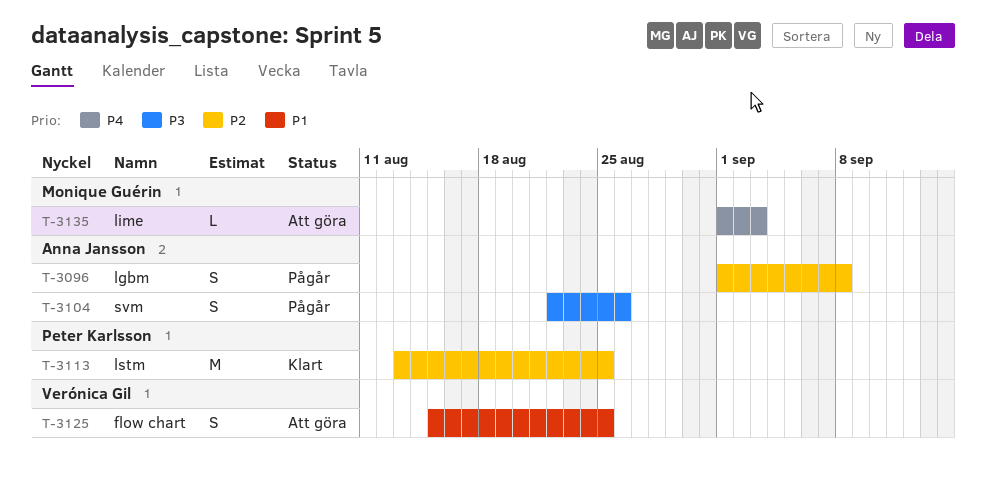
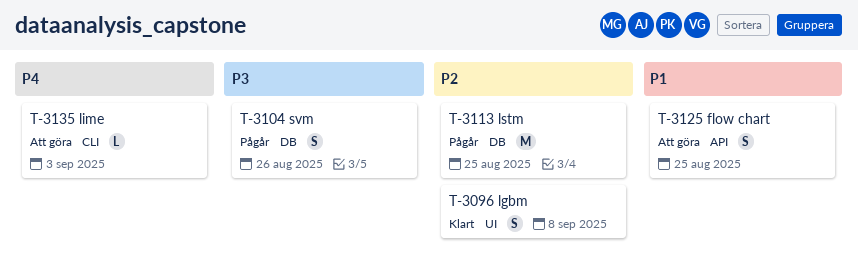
T-3096, status: Pågår -> Klart
T-3113, status: Klart -> Pågår

